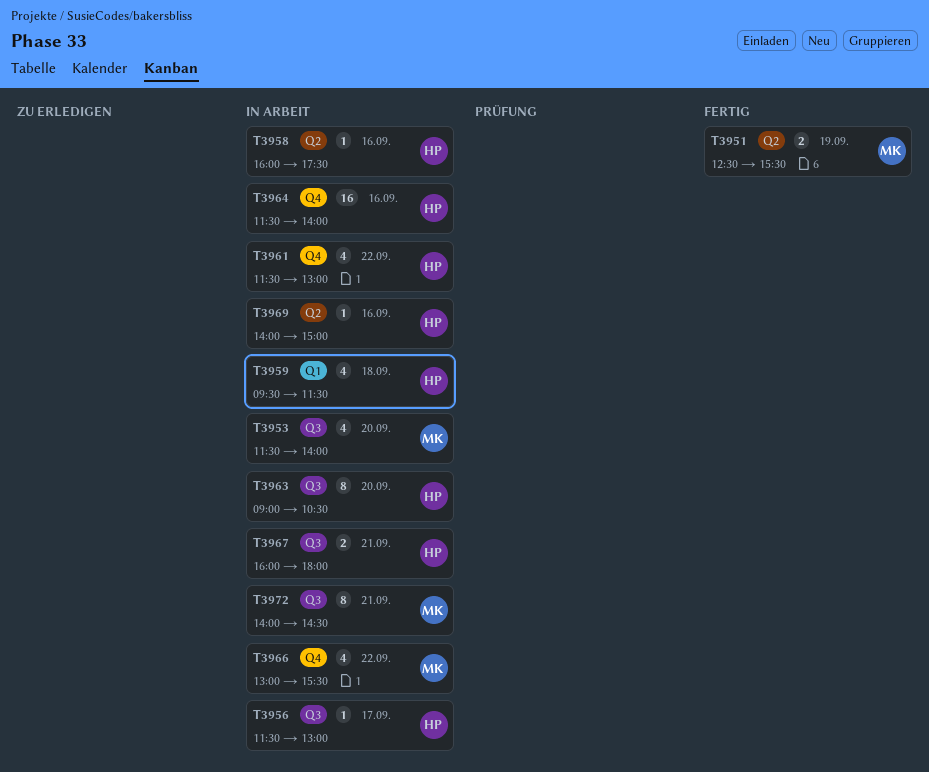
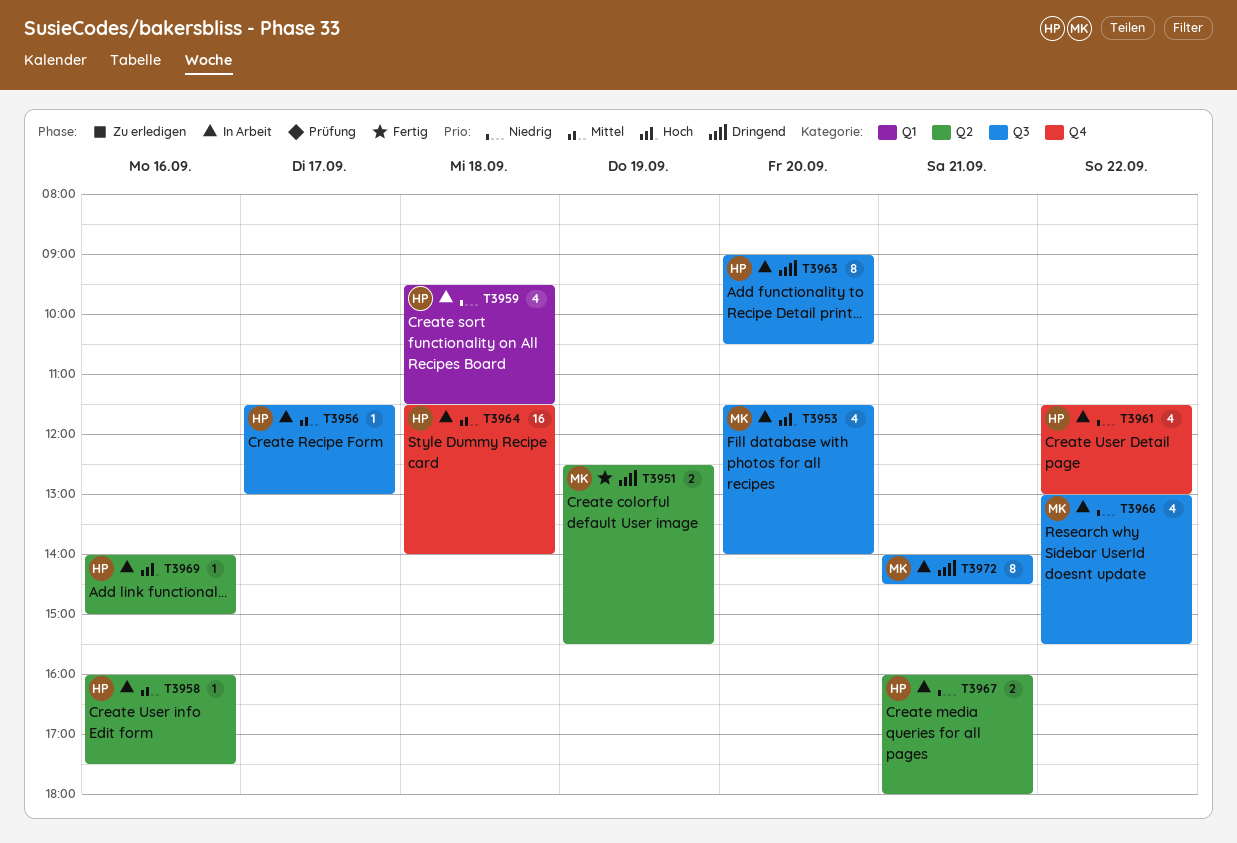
T3964, day: Sep 16 -> Sep 18
T3966, label: Q4 -> Q3
T3967, label: Q3 -> Q2

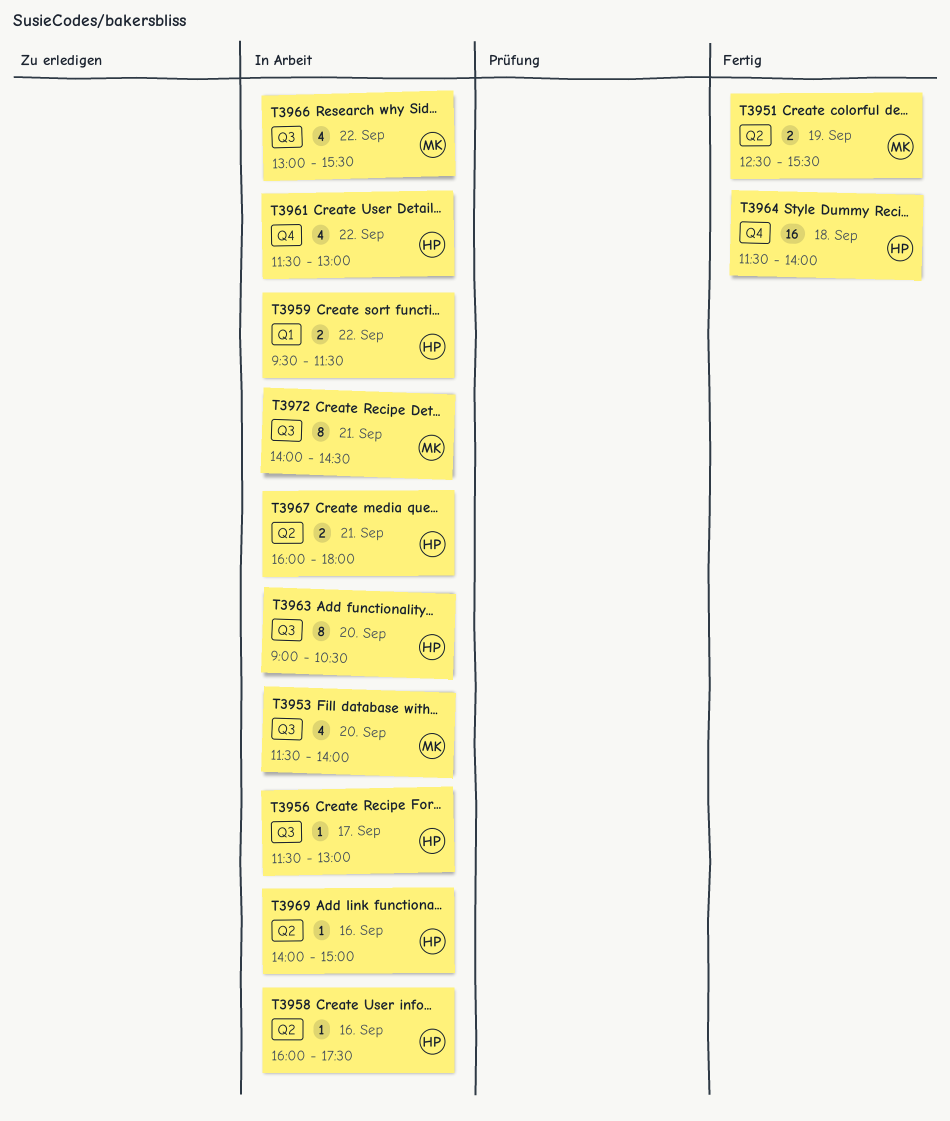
T3959, estimate: 4 -> 2
T3959, day: Sep 18 -> Sep 22
T3964, status: In Arbeit -> Fertig

